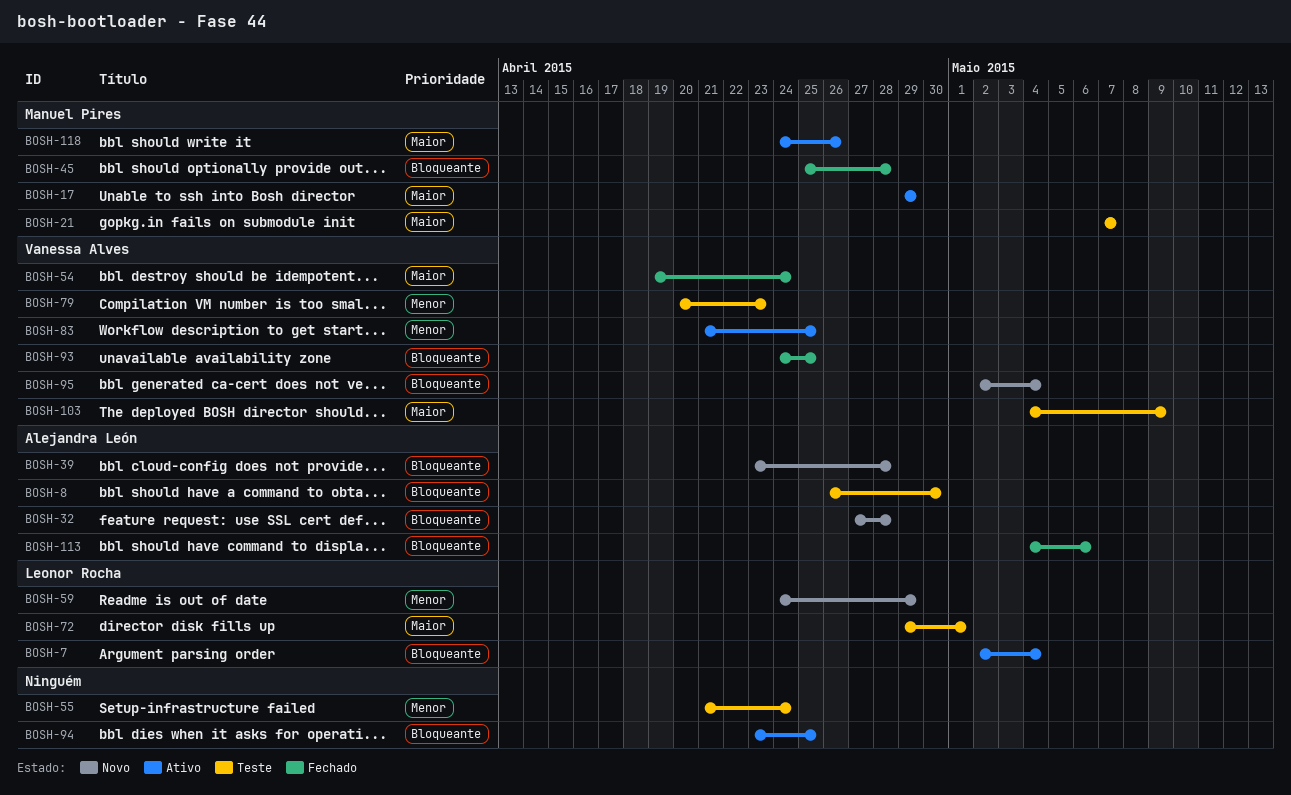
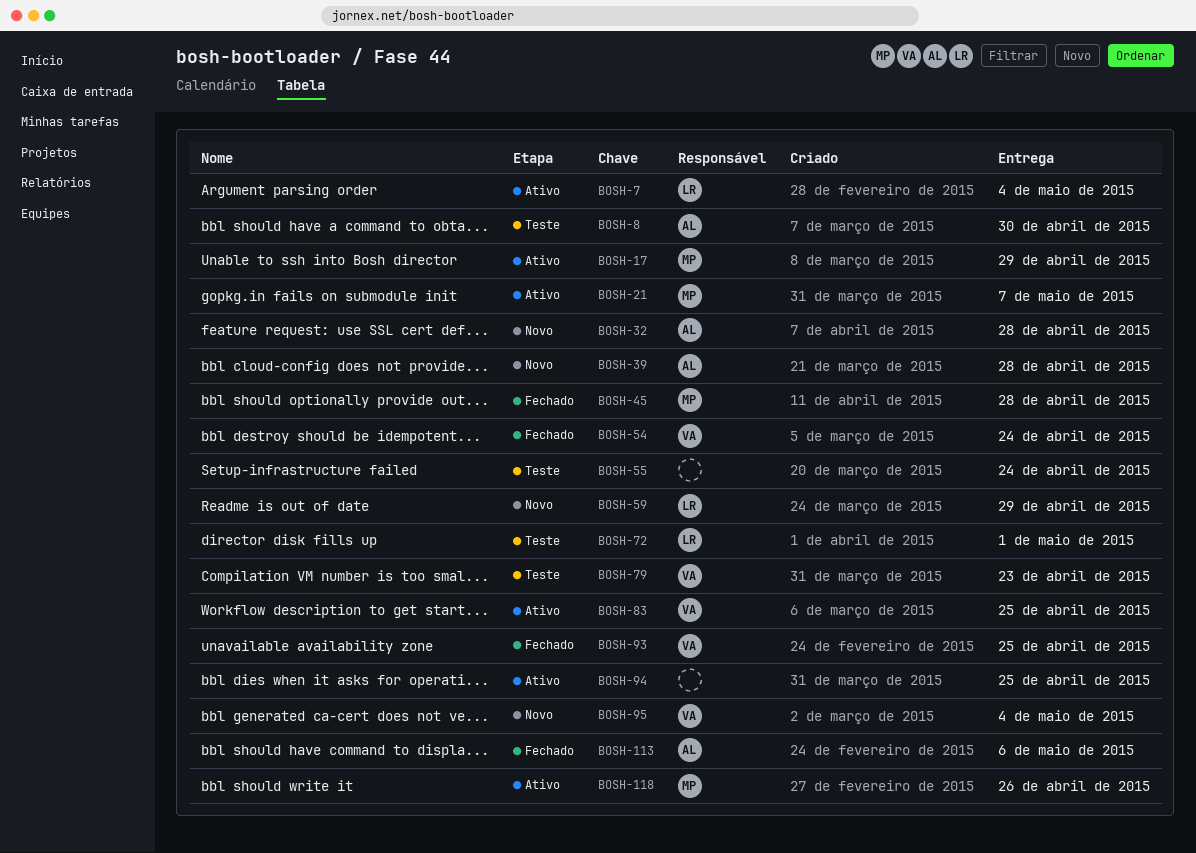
BOSH-21, status: Teste -> Ativo
BOSH-103: present -> none

